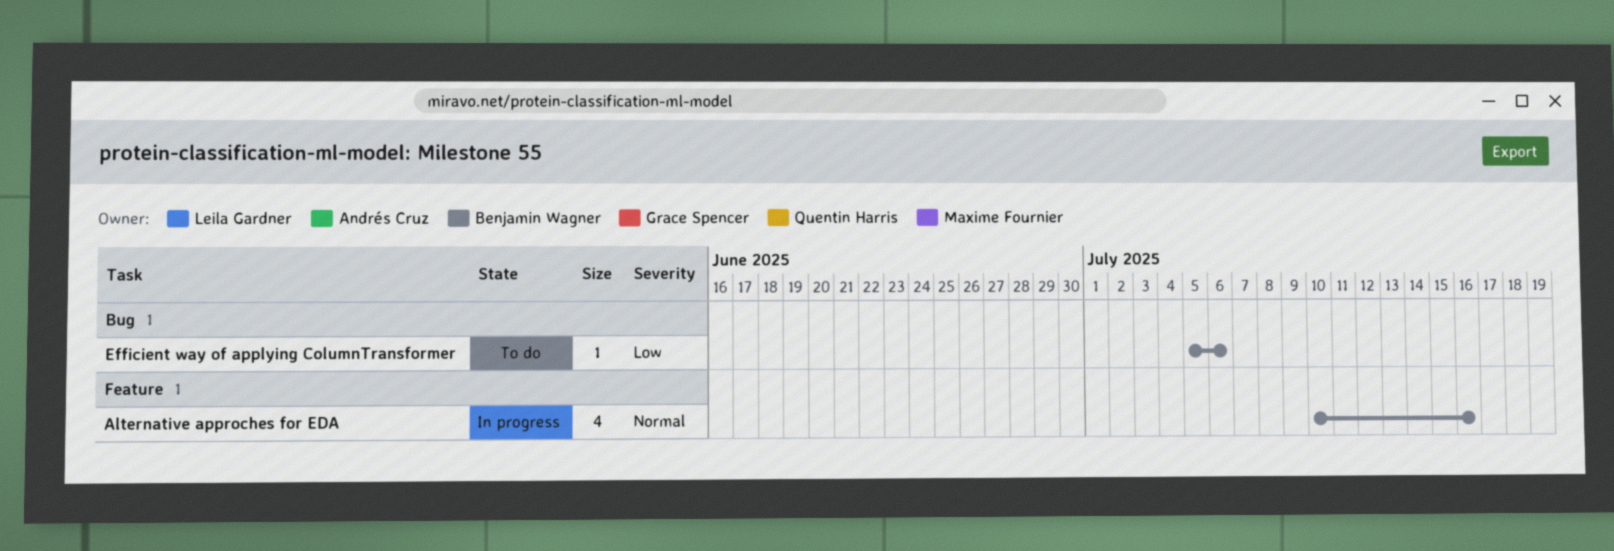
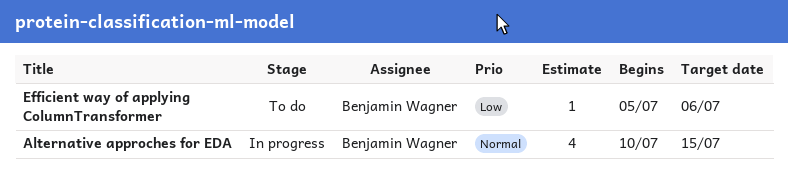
Alternative approches for EDA, due: Jul 16 -> Jul 15

